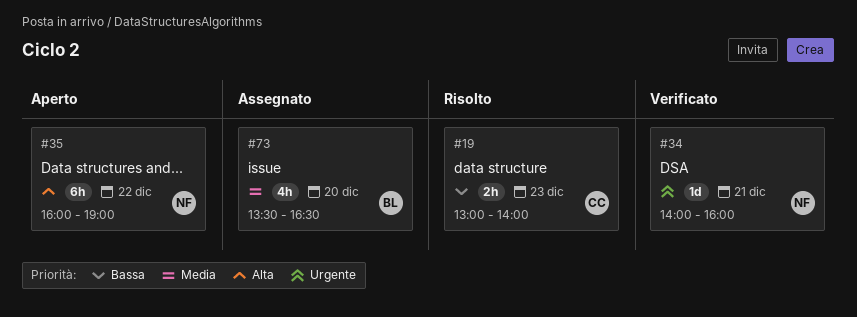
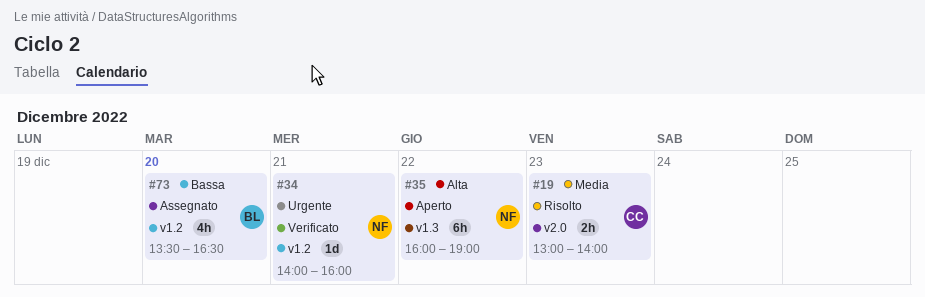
#19, priority: Bassa -> Media
#73, priority: Media -> Bassa

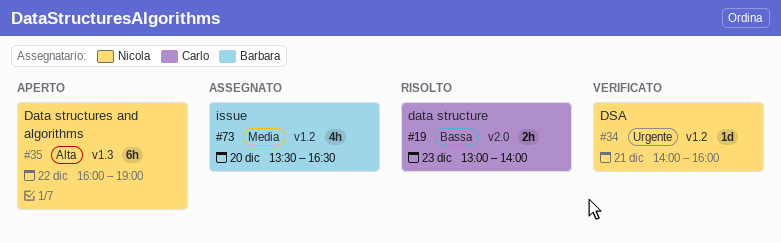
#19, priority: Media -> Bassa
#73, priority: Bassa -> Media

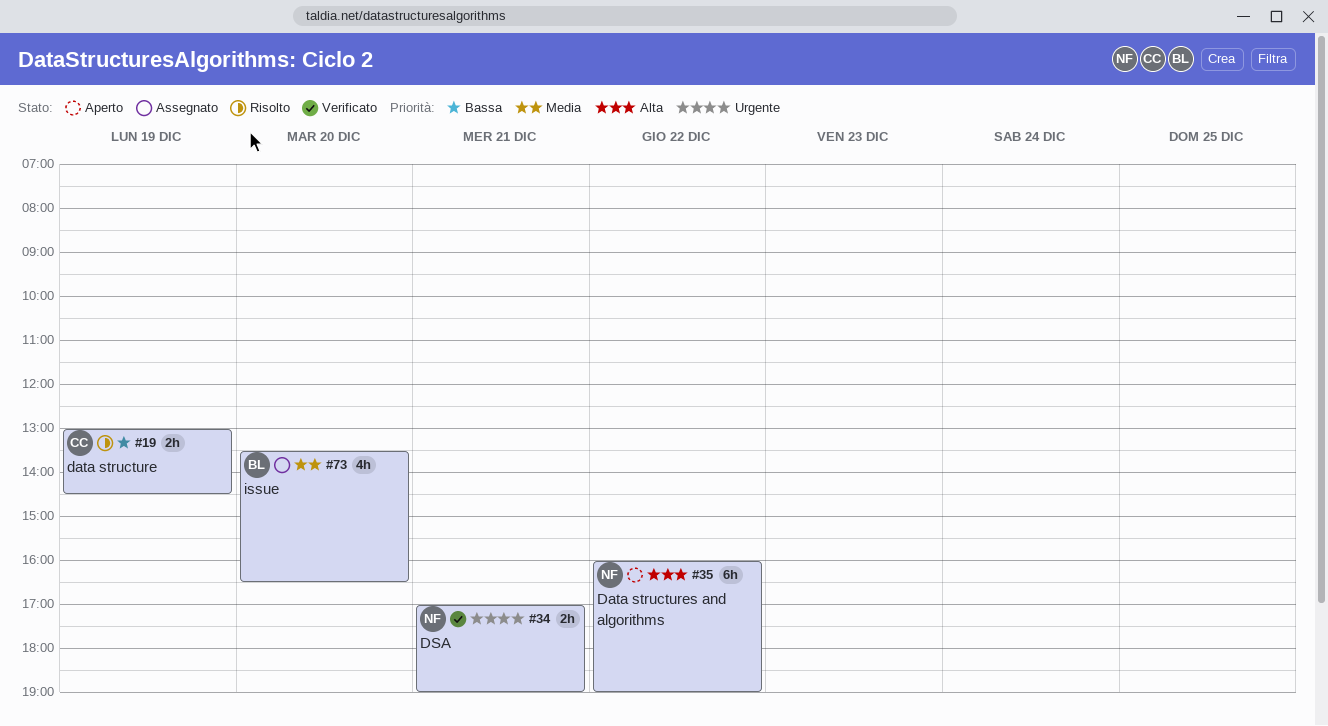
#19, day: Dec 23 -> Dec 19
#19, ends: 14:00 -> 14:30
#34, estimate: 1d -> 2h
#34, begins: 14:00 -> 17:00
#34, ends: 16:00 -> 19:00

